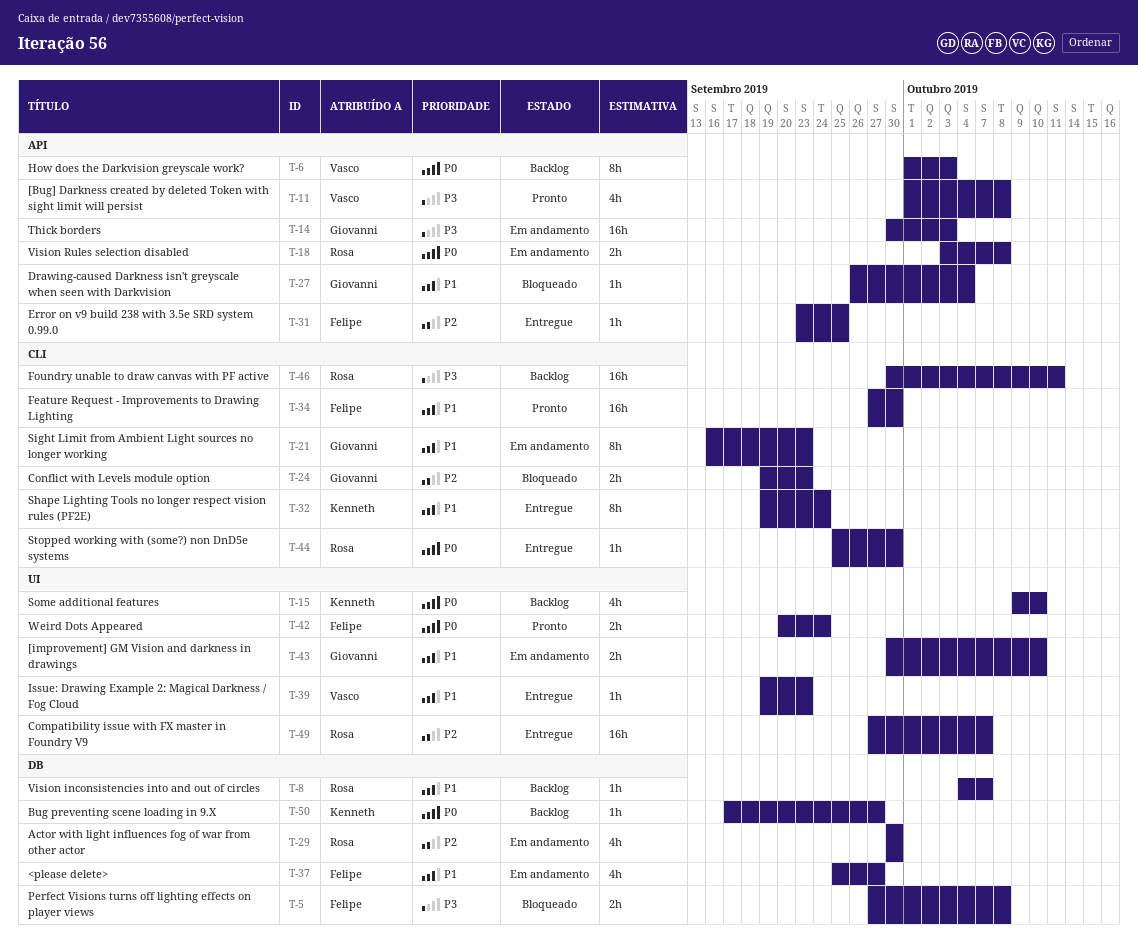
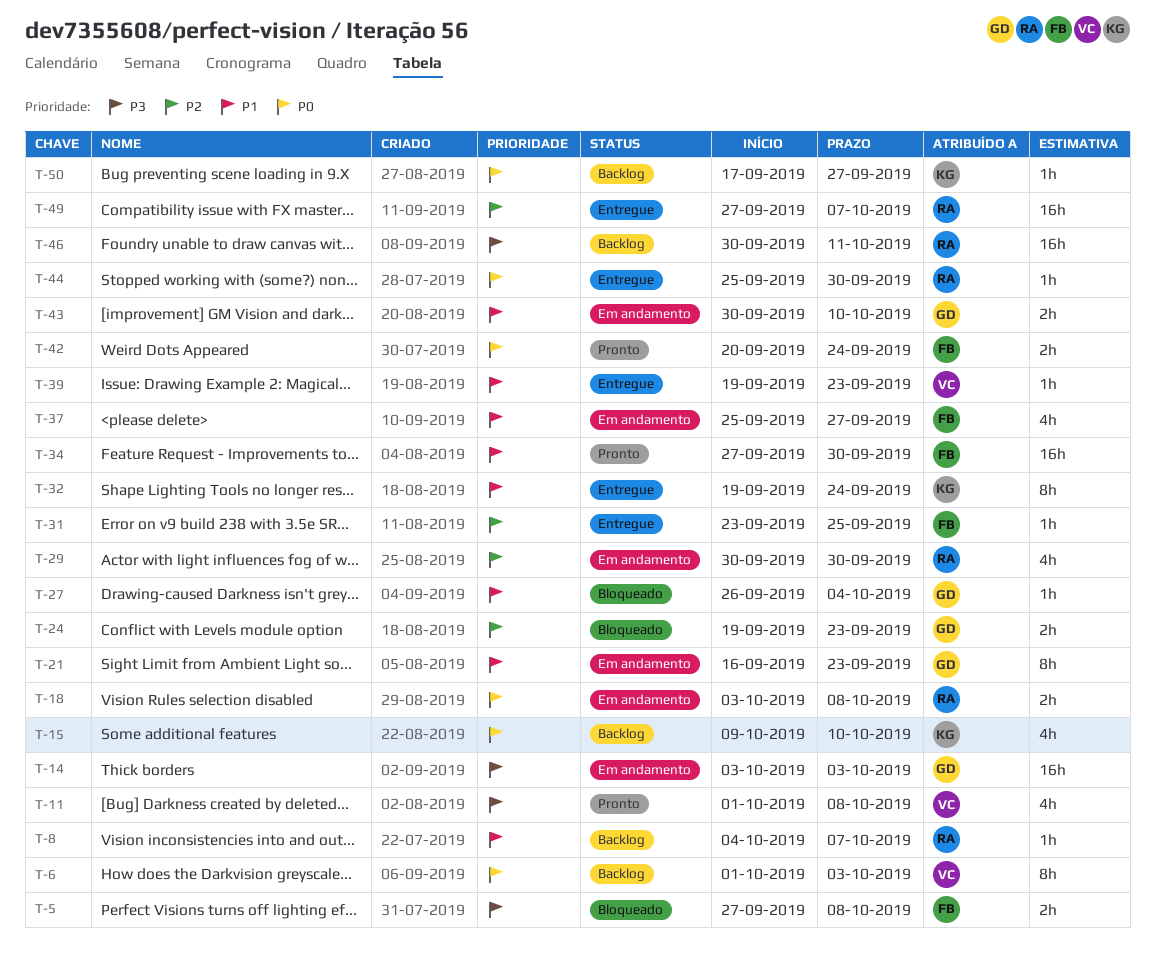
T-14, start: Sep 30 -> Oct 3

